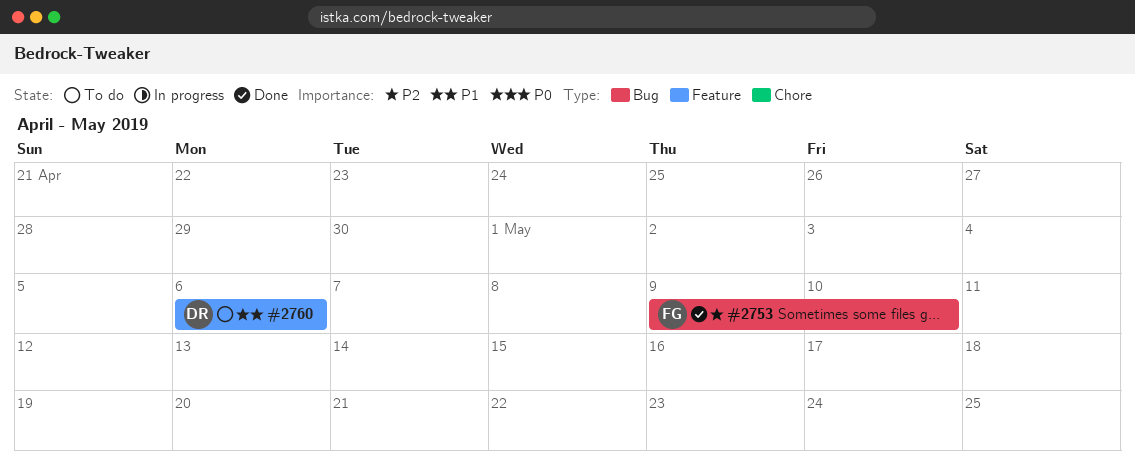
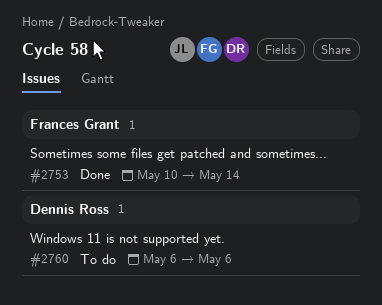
#2753, start: May 9 -> May 10
#2753, due: May 10 -> May 14

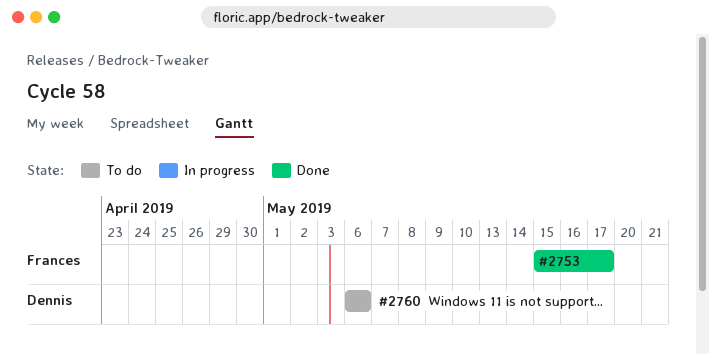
#2753, start: May 10 -> May 15
#2753, due: May 14 -> May 17

